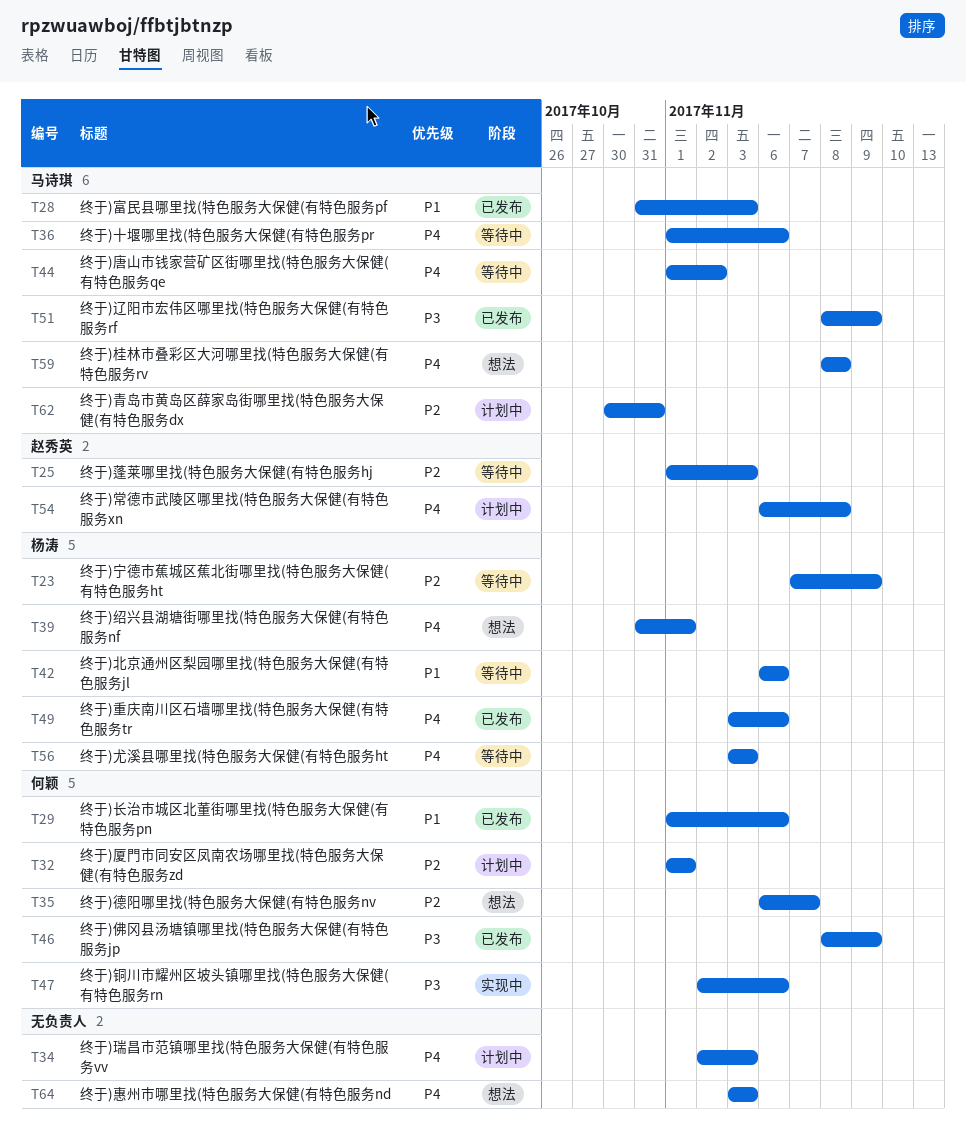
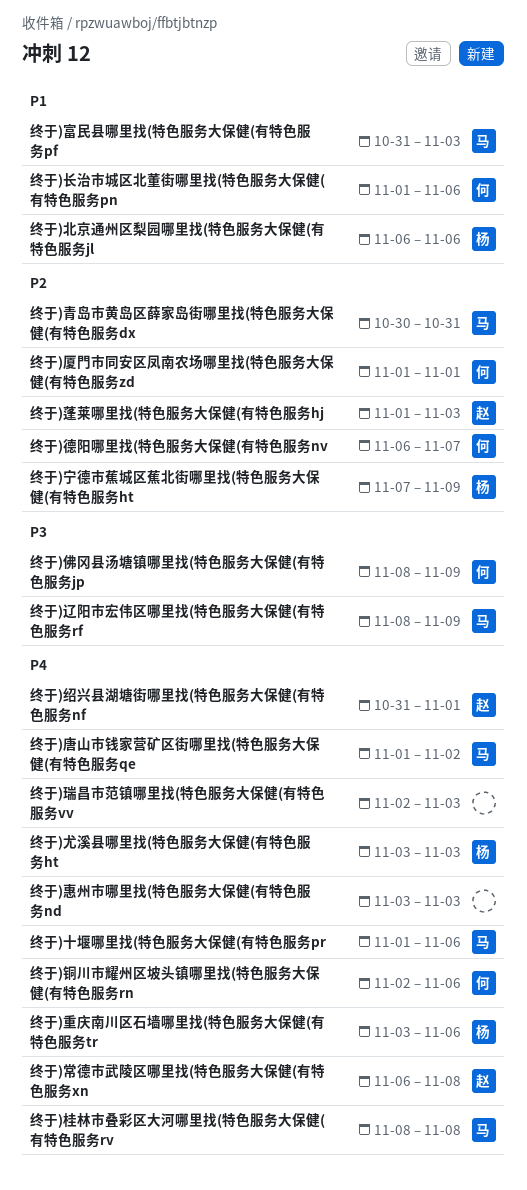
终于)绍兴县湖塘街哪里找(特色服务大保健(有特色服务nf, owner: 杨涛 -> 赵秀英
终于)铜川市耀州区坡头镇哪里找(特色服务大保健(有特色服务rn, priority: P3 -> P4

